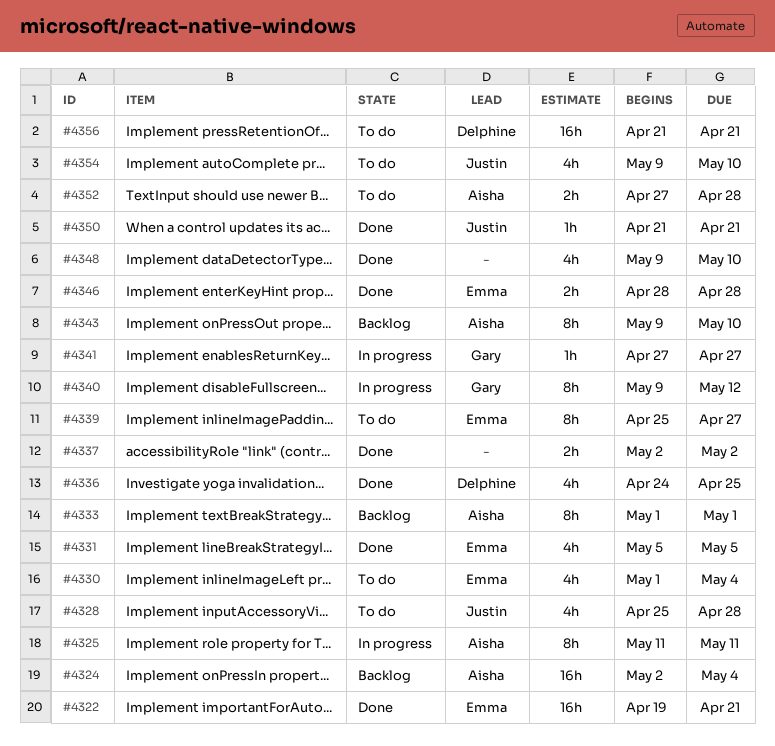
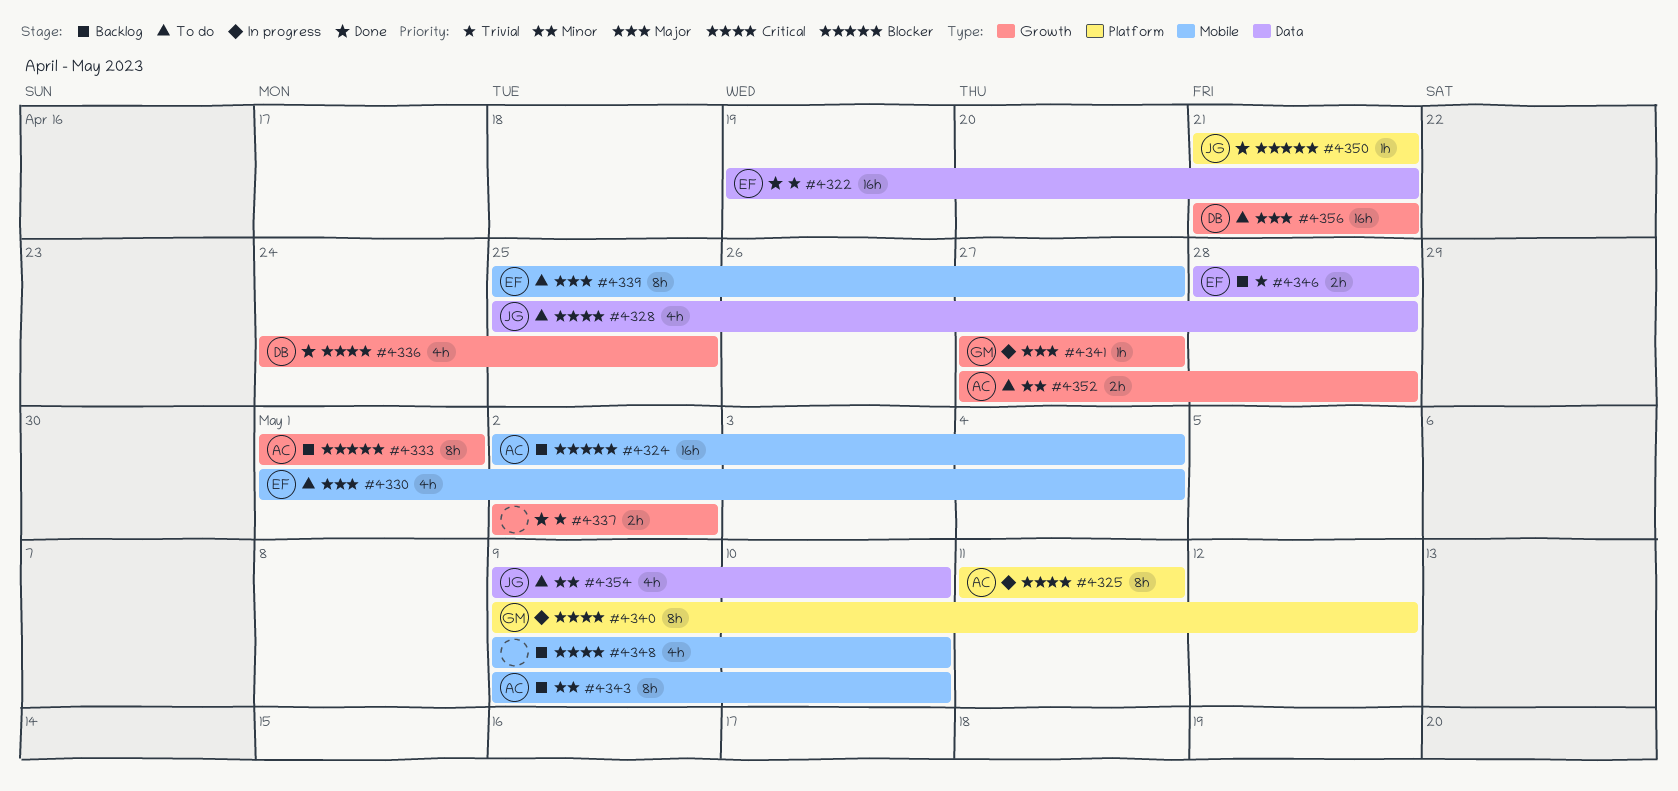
#4331: present -> none
#4346, status: Done -> Backlog
#4348, status: Done -> Backlog

